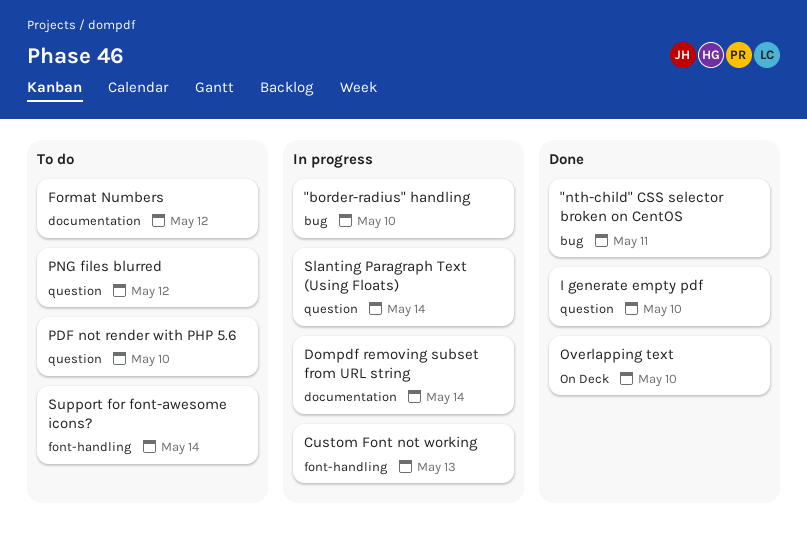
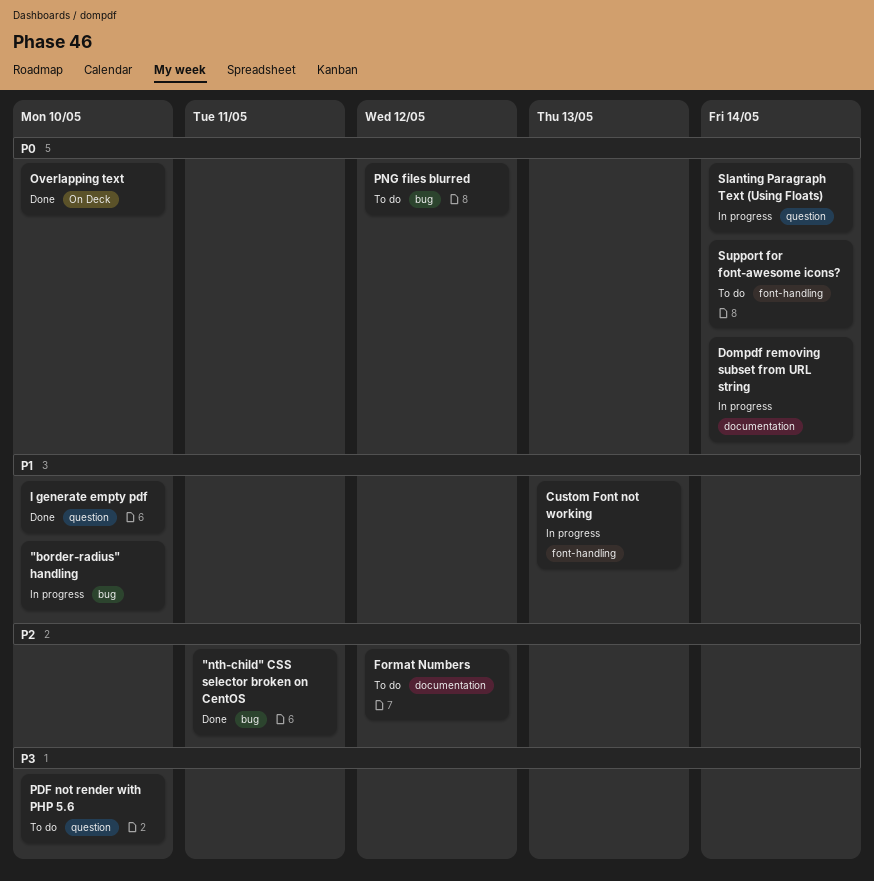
PNG files blurred, label: question -> bug

